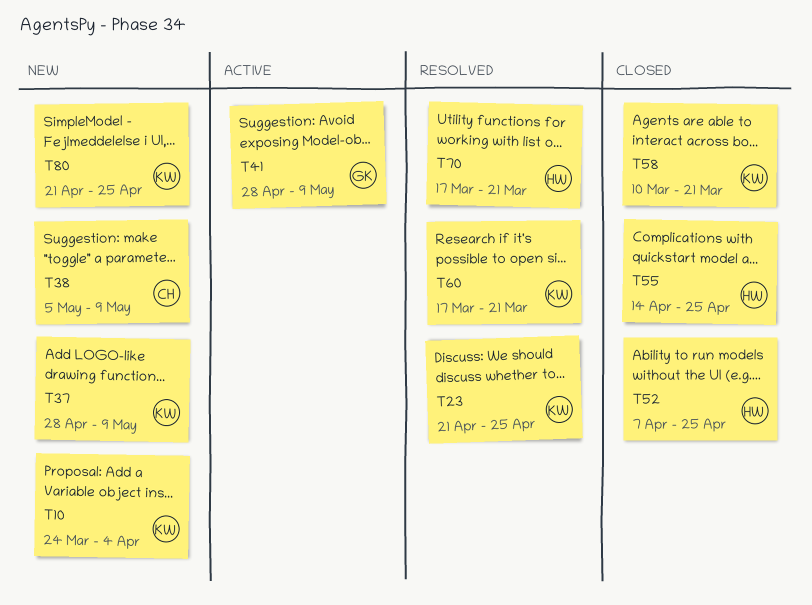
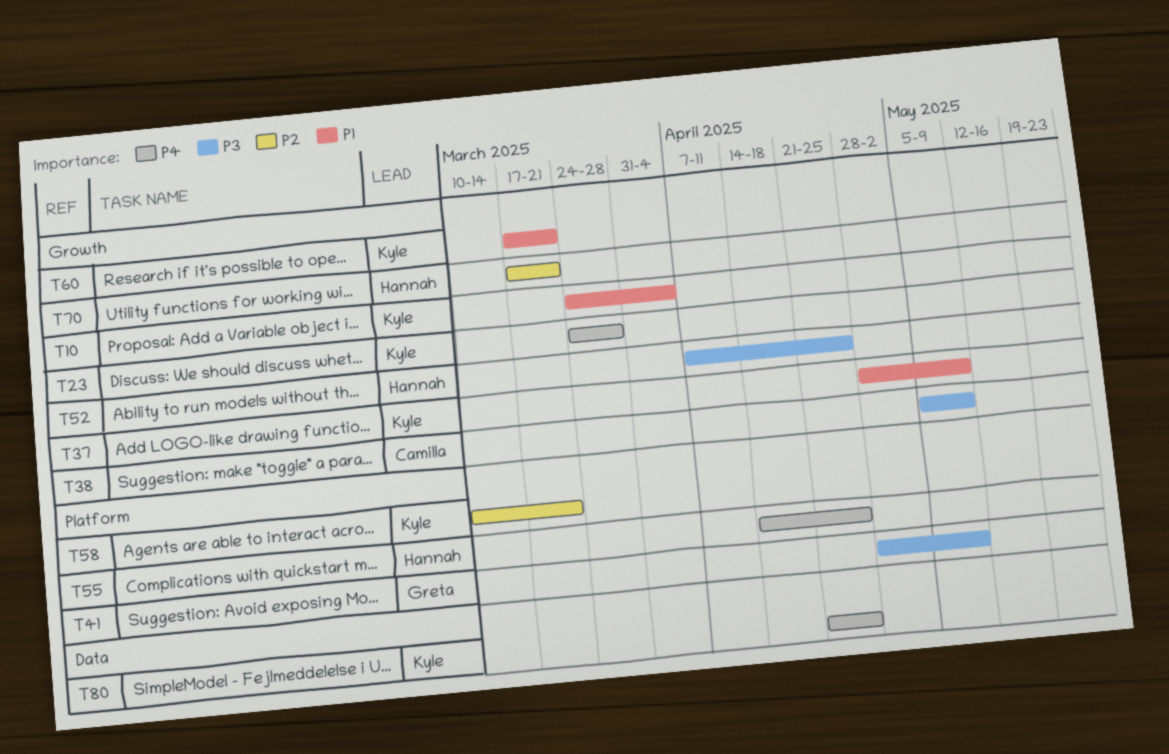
T23, start: Apr 21 -> Mar 24
T23, due: Apr 25 -> Mar 28

